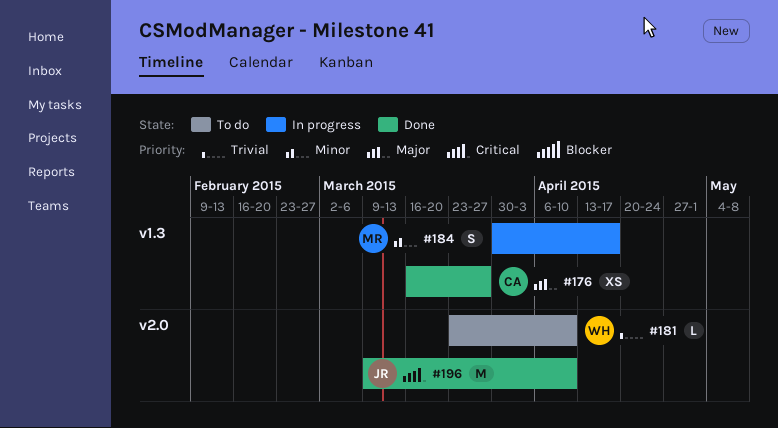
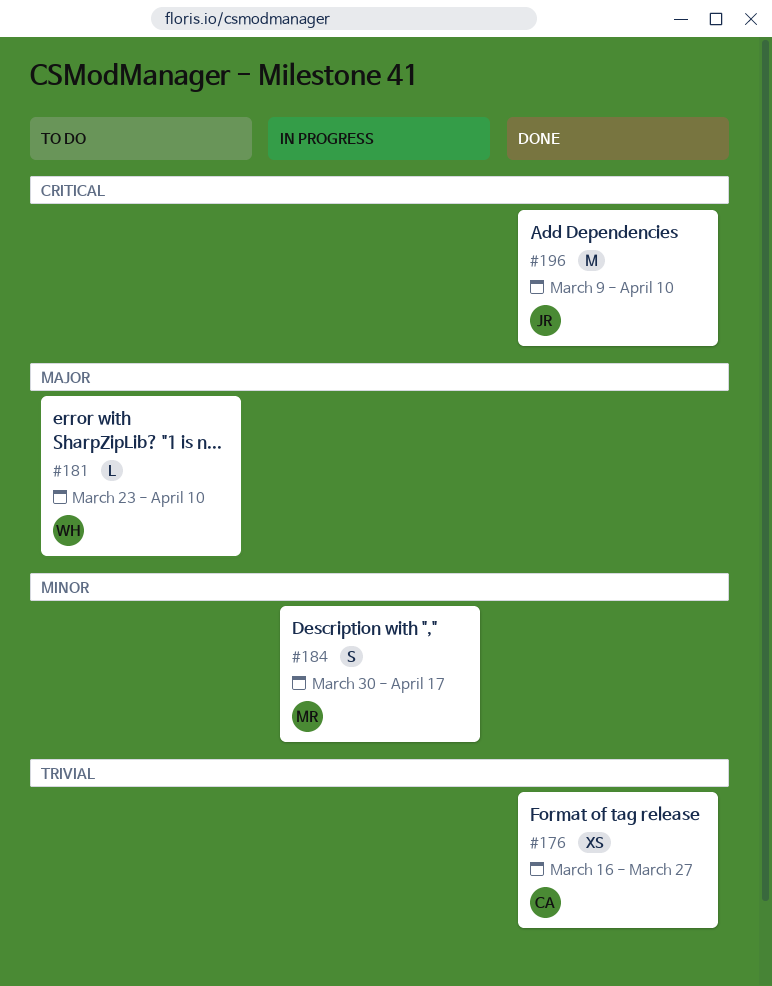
#176, priority: Major -> Trivial
#181, priority: Trivial -> Major

